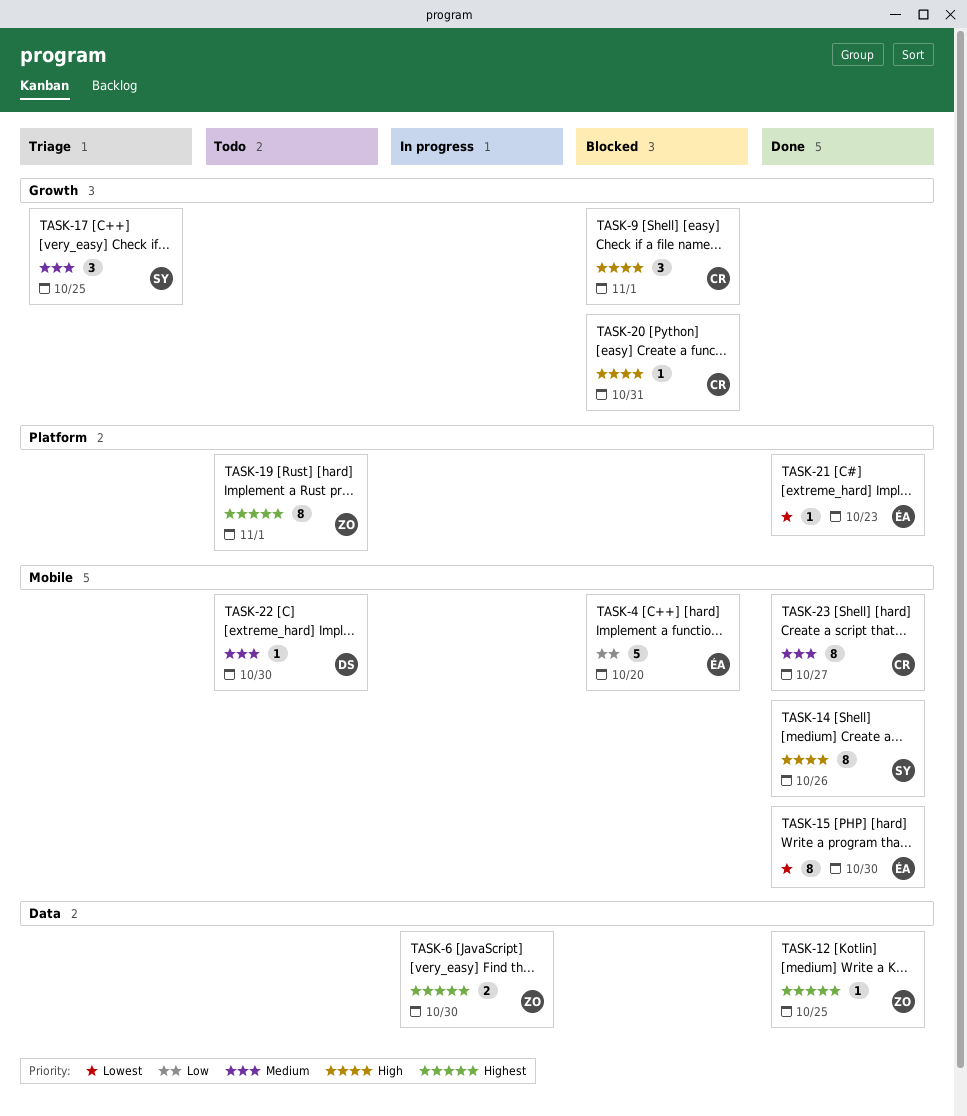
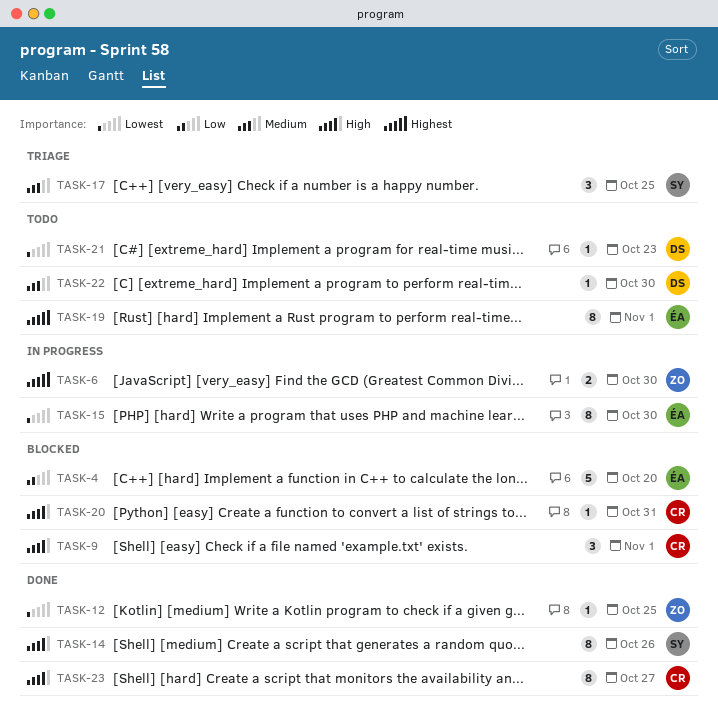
TASK-12, priority: Highest -> Lowest
TASK-15, status: Done -> In progress
TASK-19, owner: ZO -> ÉA
TASK-21, status: Done -> Todo
TASK-21, owner: ÉA -> DS
TASK-23, priority: Medium -> High

